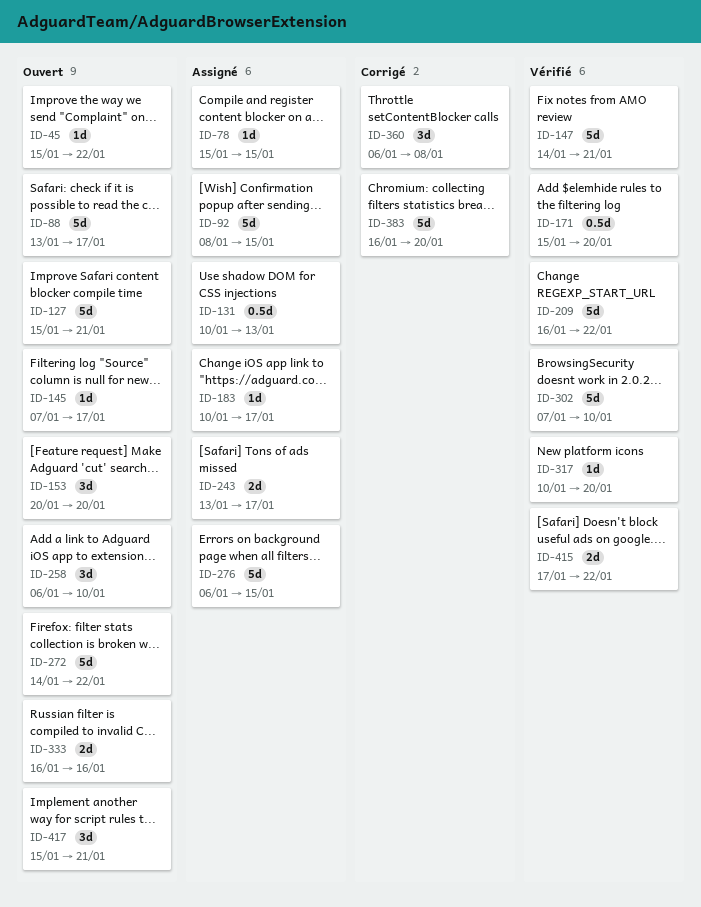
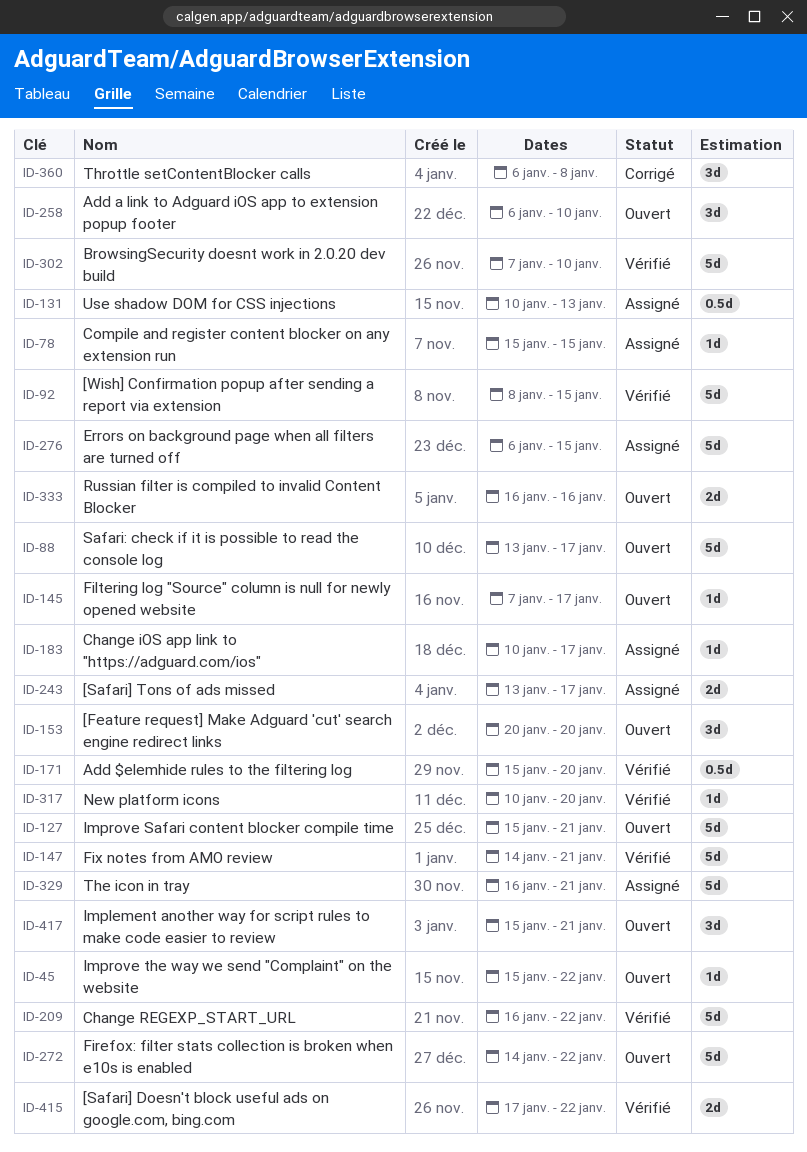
ID-92, status: Assigné -> Vérifié
ID-329: none -> present
ID-383: present -> none

